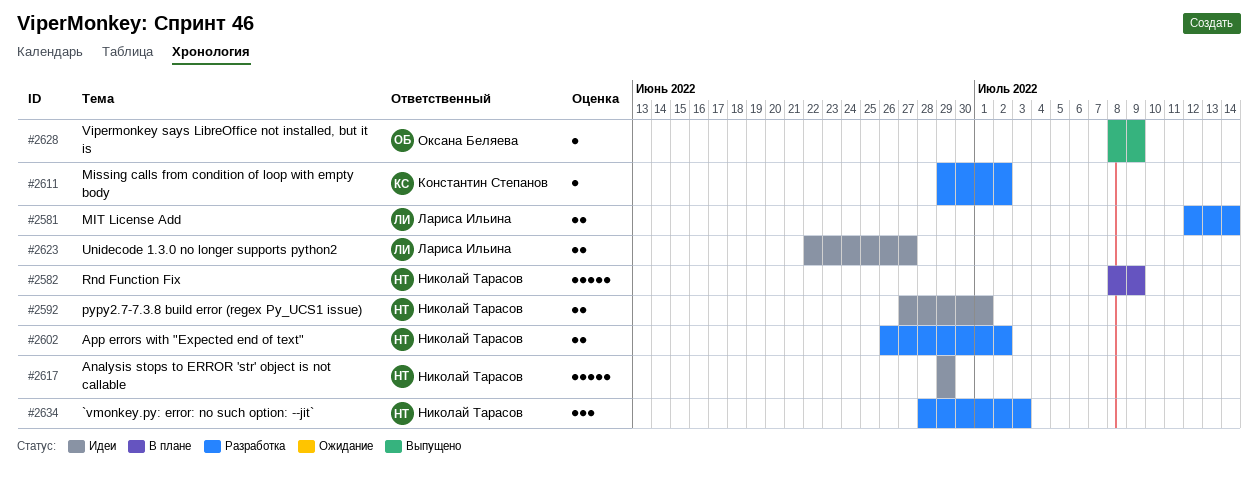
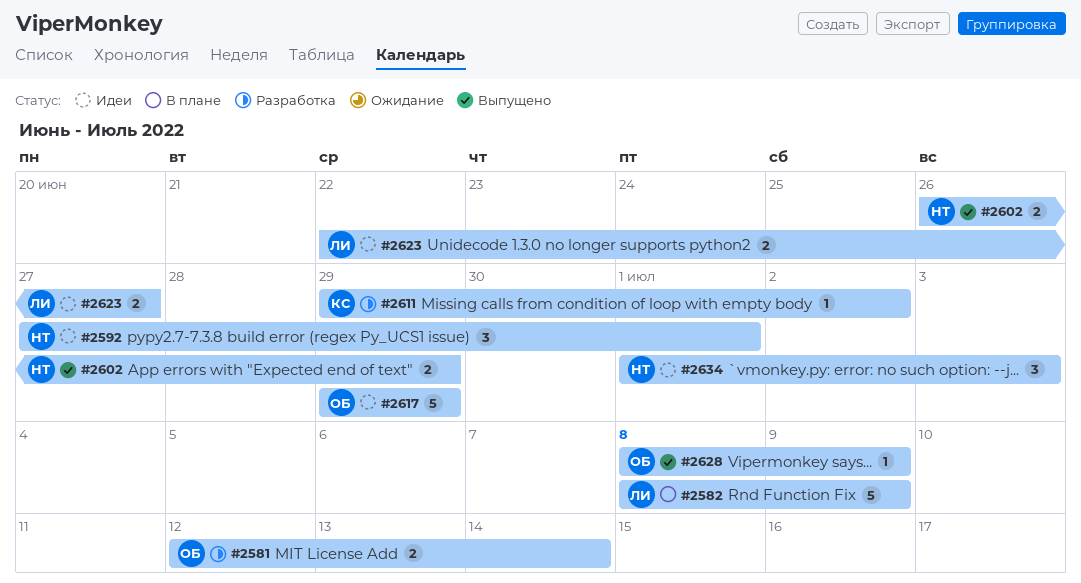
#2581, owner: Лариса Ильина -> Оксана Беляева
#2582, owner: Николай Тарасов -> Лариса Ильина
#2592, estimate: 2 -> 3
#2602, status: Разработка -> Выпущено
#2602, due: Jul 2 -> Jun 29
#2617, owner: Николай Тарасов -> Оксана Беляева
#2634, status: Разработка -> Идеи
#2634, start: Jun 28 -> Jul 1

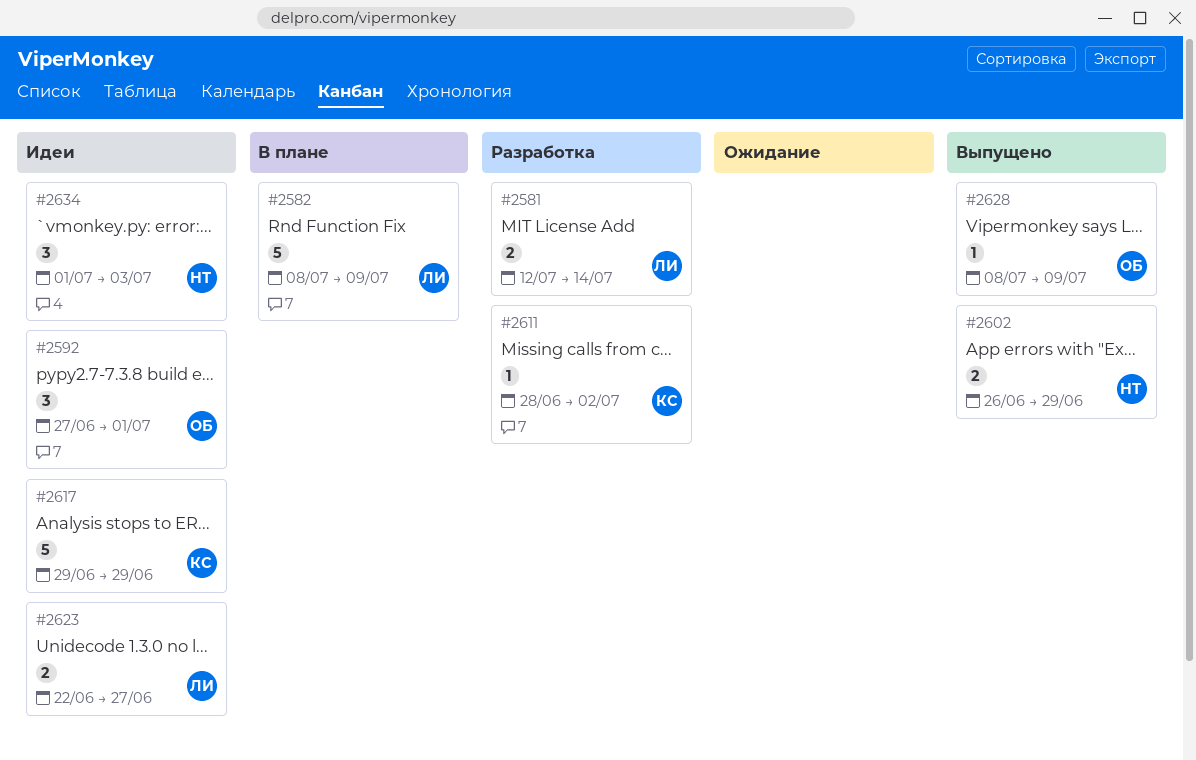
#2581, owner: ОБ -> ЛИ
#2592, owner: НТ -> ОБ
#2611, start: Jun 29 -> Jun 28
#2617, owner: ОБ -> КС

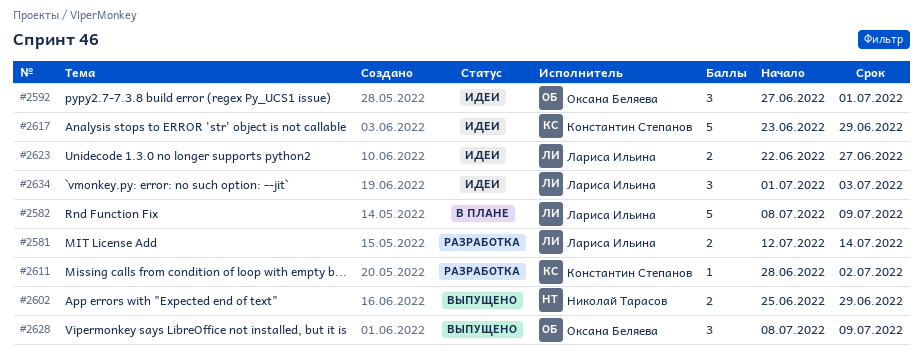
#2602, start: Jun 26 -> Jun 25
#2617, start: Jun 29 -> Jun 23
#2628, estimate: 1 -> 3
#2634, owner: Николай Тарасов -> Лариса Ильина

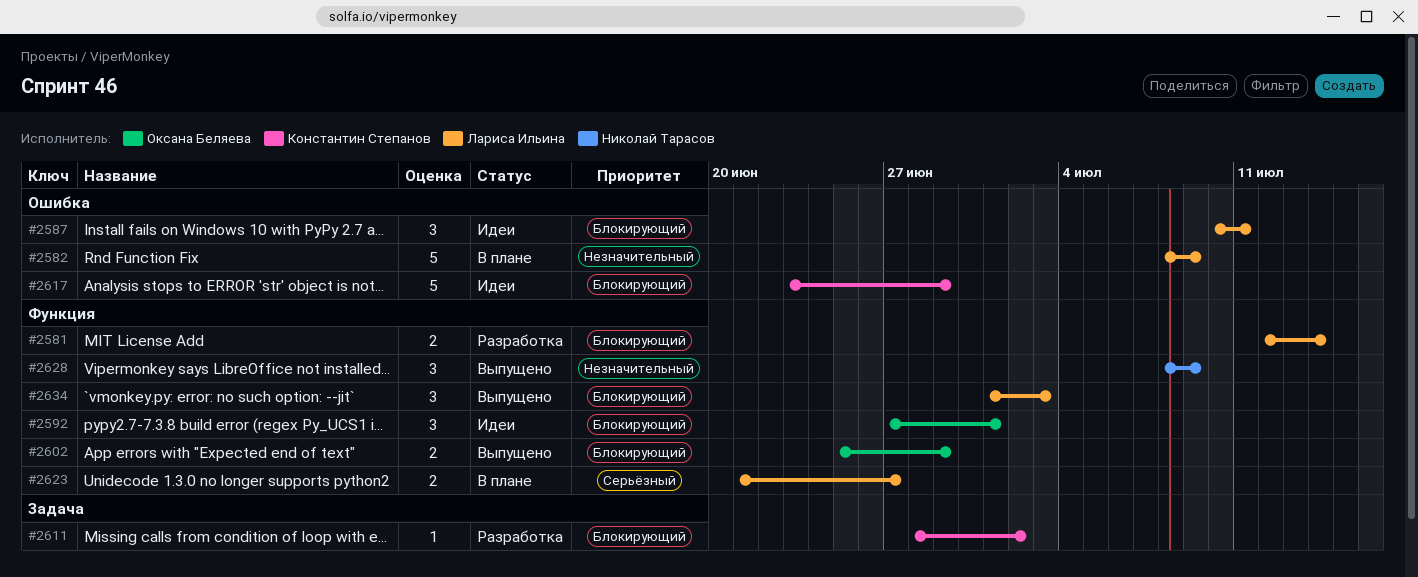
#2587: none -> present
#2602, owner: Николай Тарасов -> Оксана Беляева
#2623, status: Идеи -> В плане
#2623, start: Jun 22 -> Jun 21
#2628, owner: Оксана Беляева -> Николай Тарасов
#2634, status: Идеи -> Выпущено

